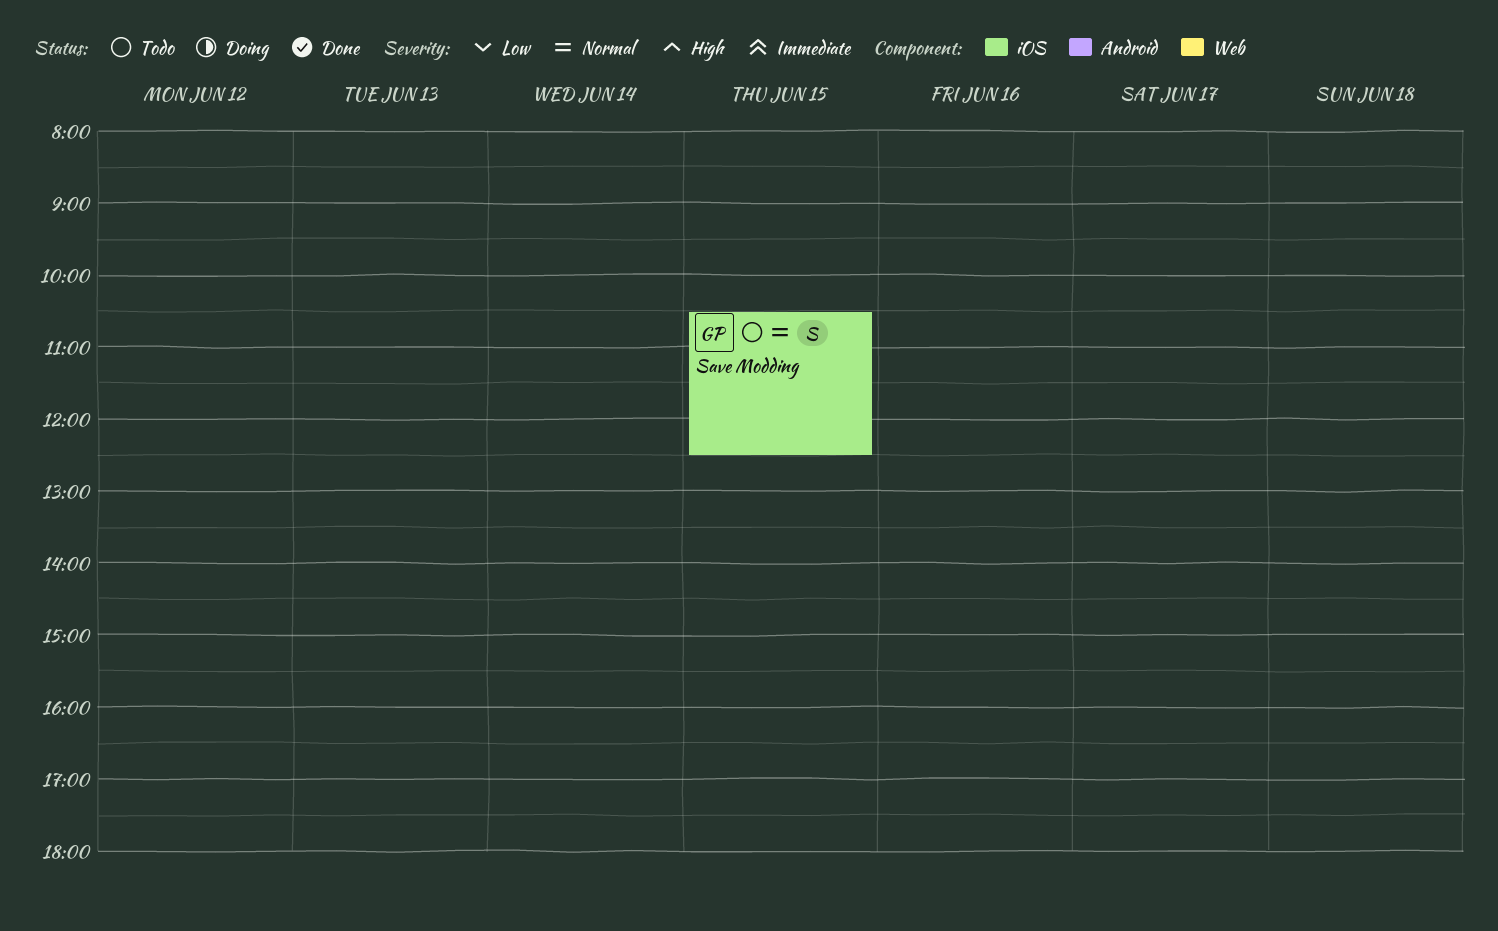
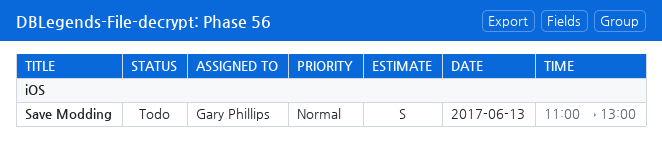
Save Modding, day: Jun 15 -> Jun 13
Save Modding, begins: 10:30 -> 11:00
Save Modding, ends: 12:30 -> 13:00

